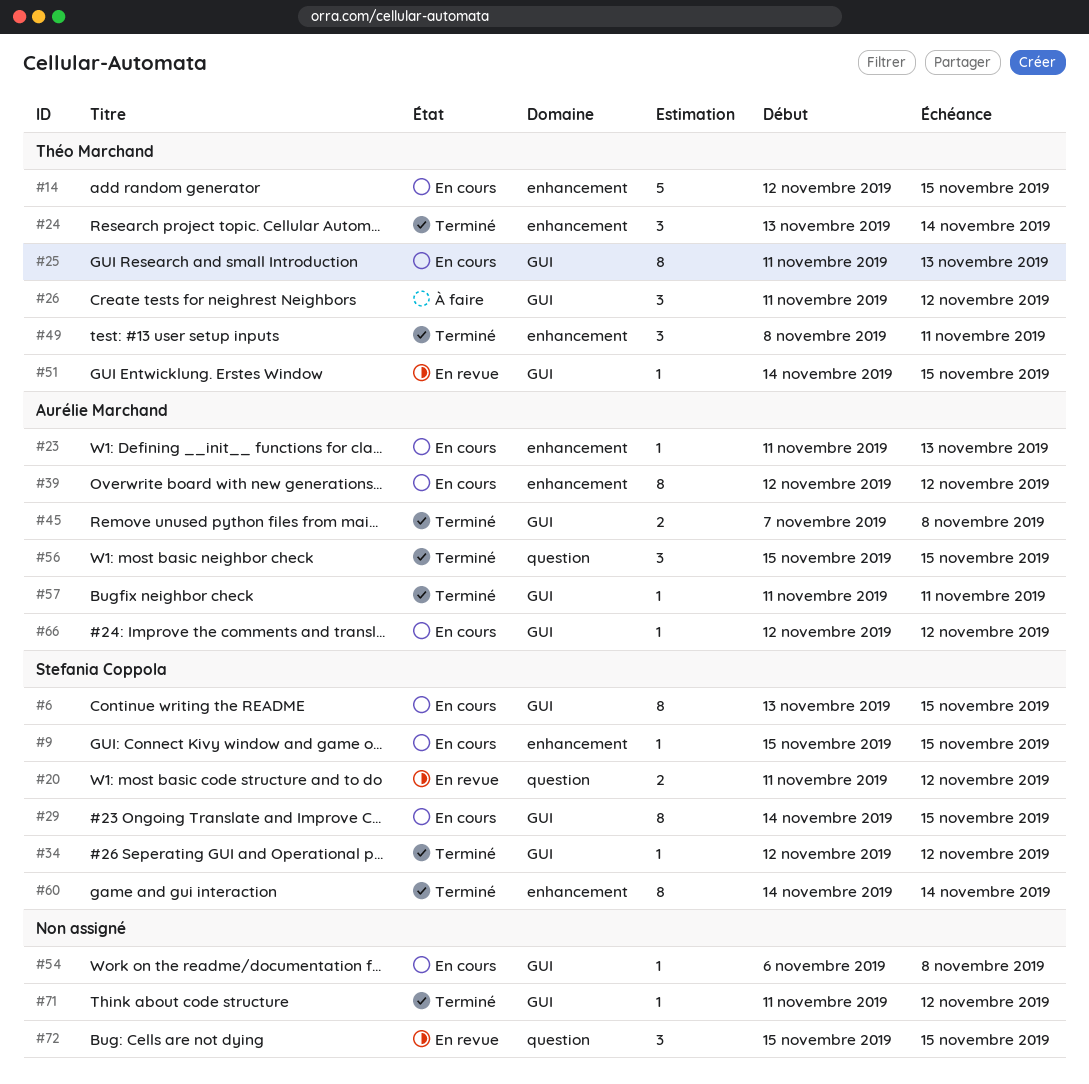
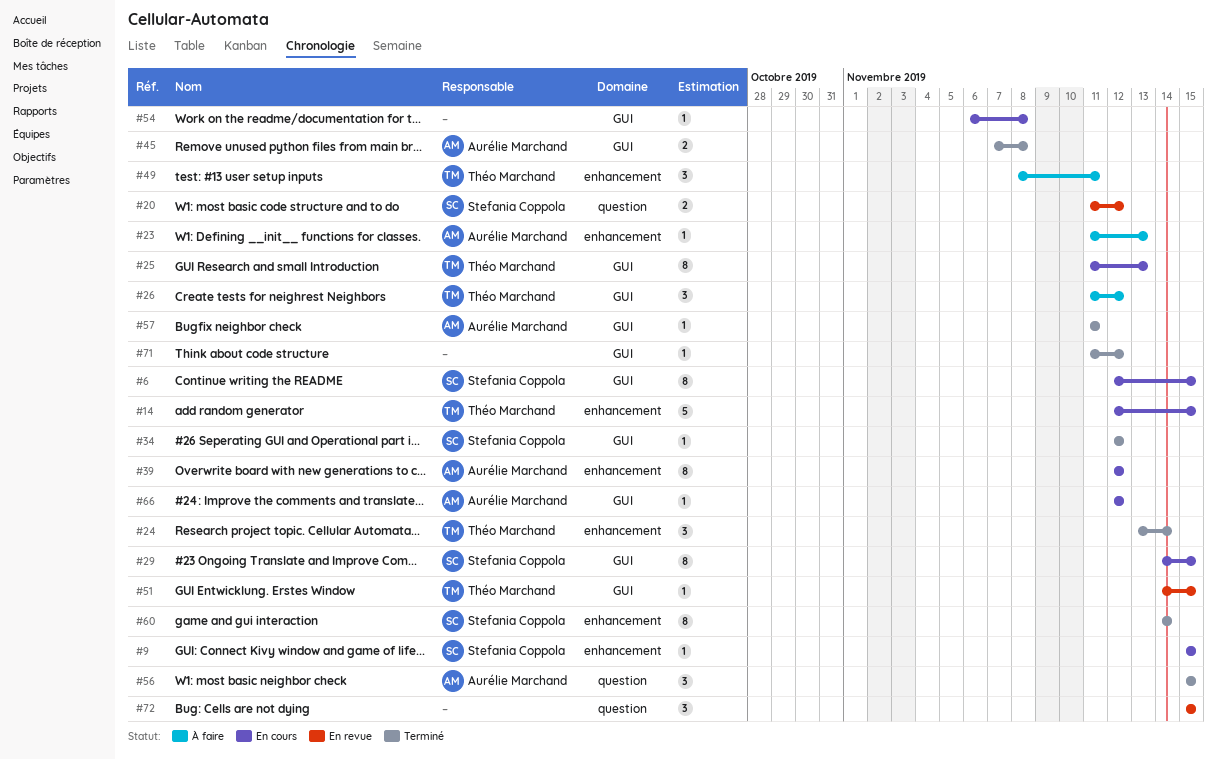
#6, start: Nov 13 -> Nov 12
#23, status: En cours -> À faire
#49, status: Terminé -> À faire

